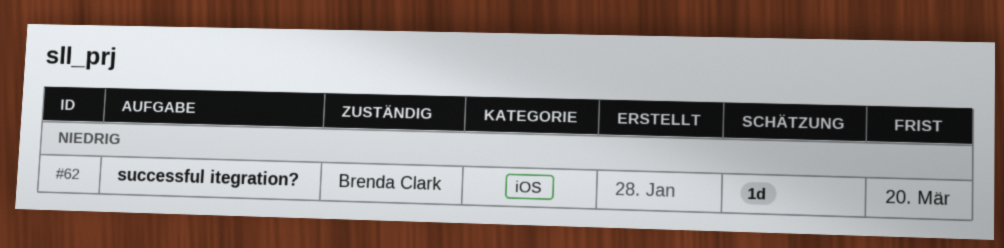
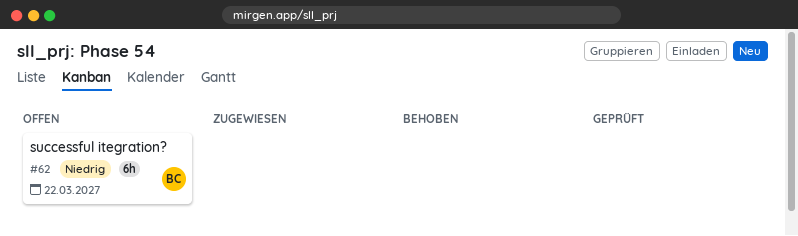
#62, estimate: 1d -> 6h
#62, due: Mar 20 -> Mar 22

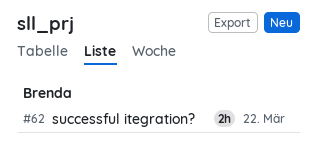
#62, estimate: 6h -> 2h

